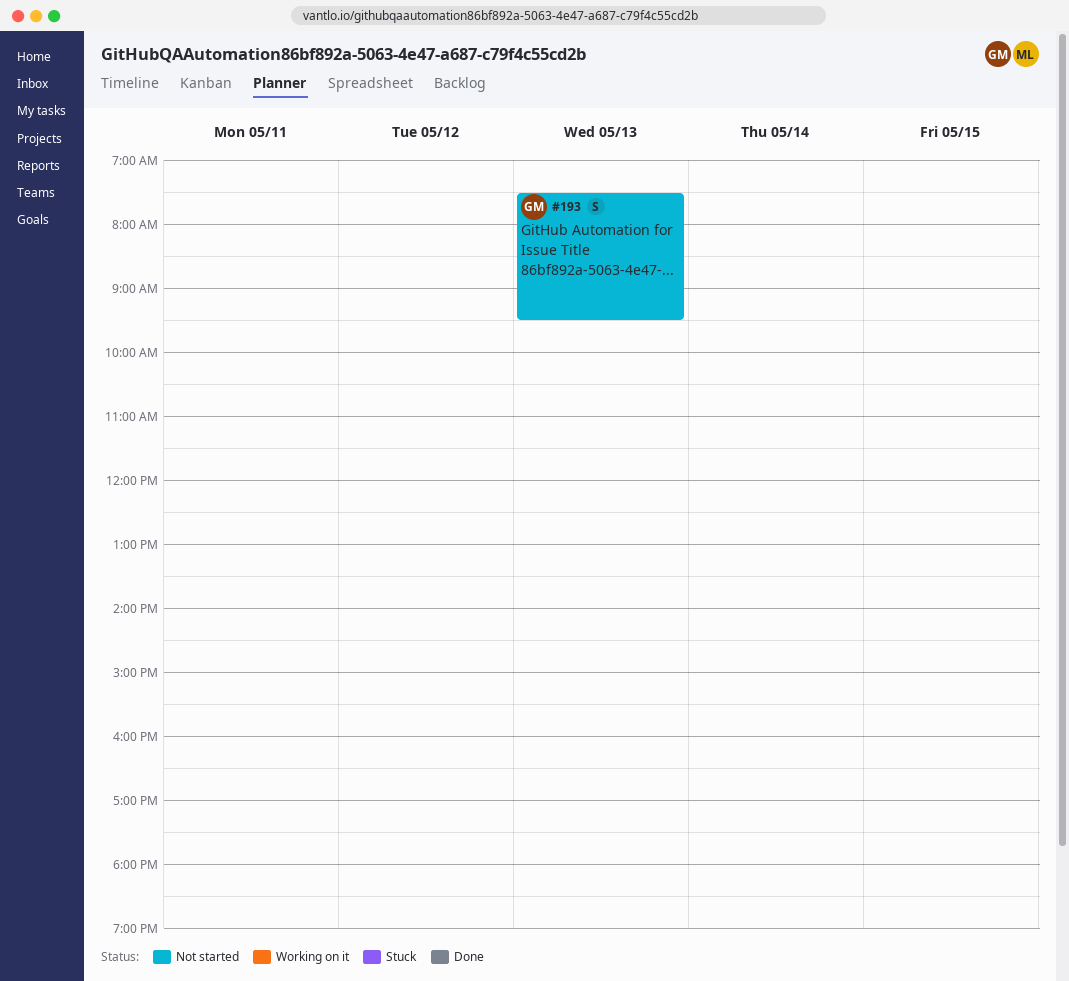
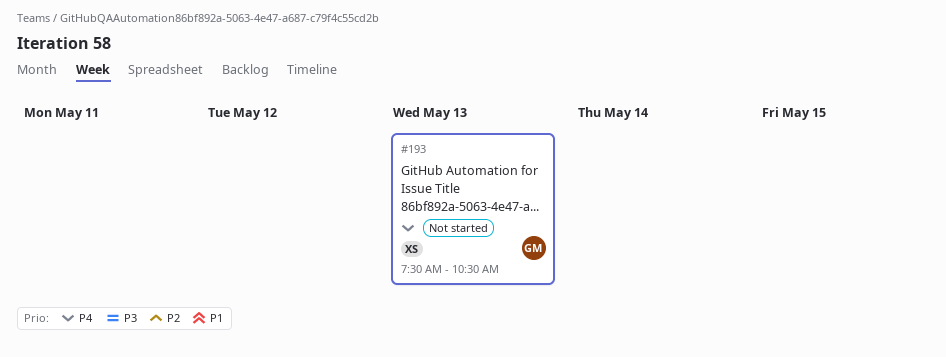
#193, estimate: S -> XS
#193, ends: 09:30 -> 10:30

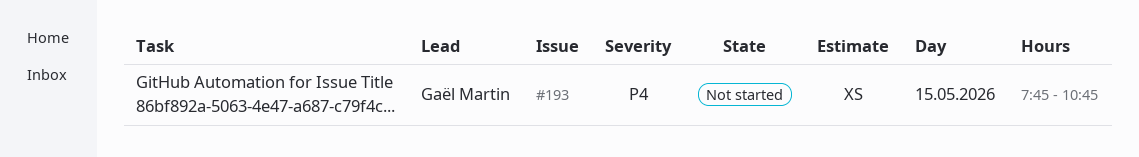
#193, day: May 13 -> May 15
#193, begins: 07:30 -> 07:45
#193, ends: 10:30 -> 10:45

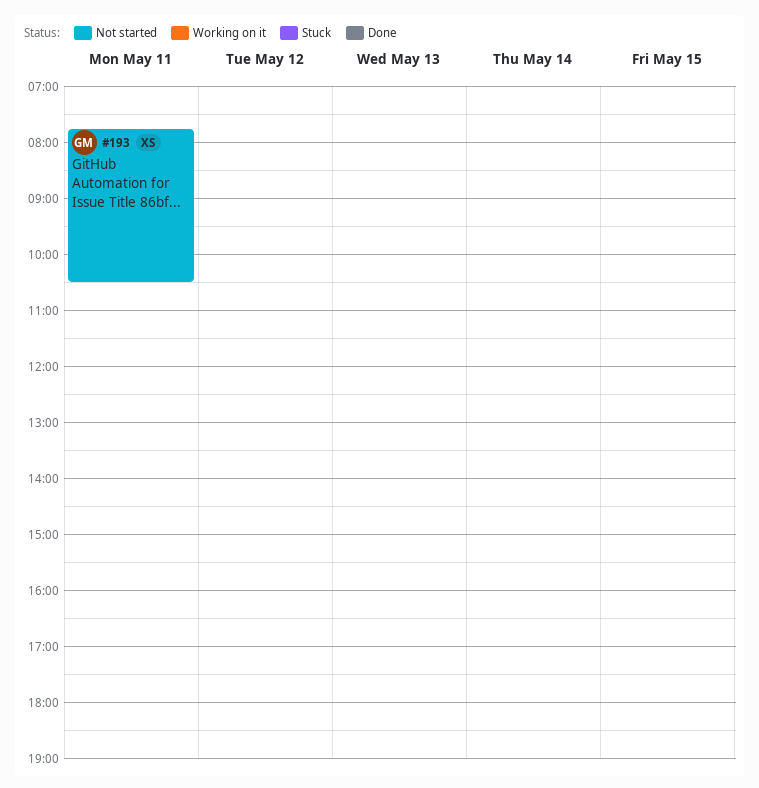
#193, day: May 15 -> May 11
#193, ends: 10:45 -> 10:30

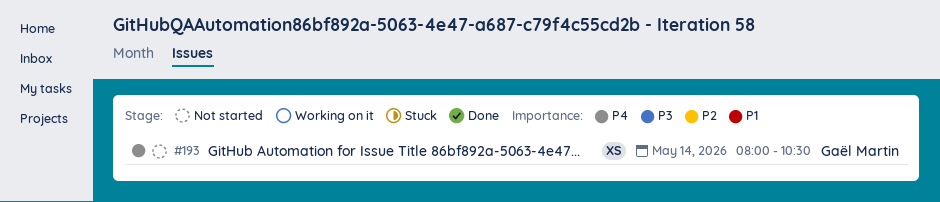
#193, day: May 11 -> May 14
#193, begins: 07:45 -> 08:00

